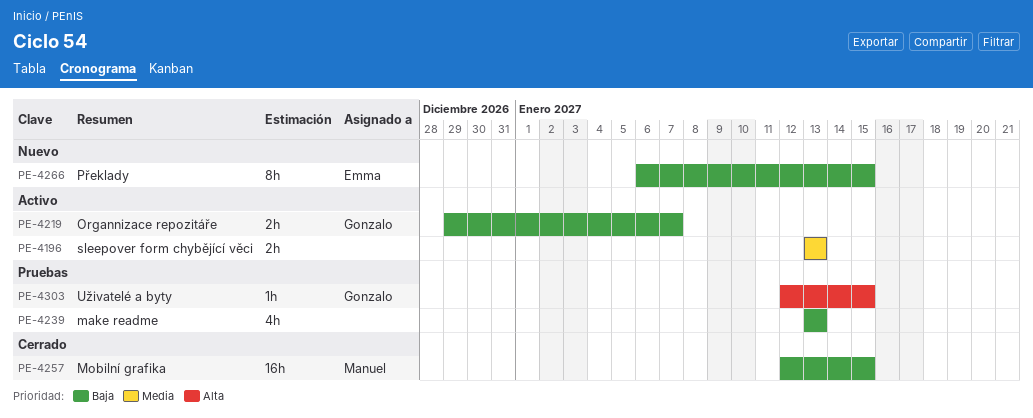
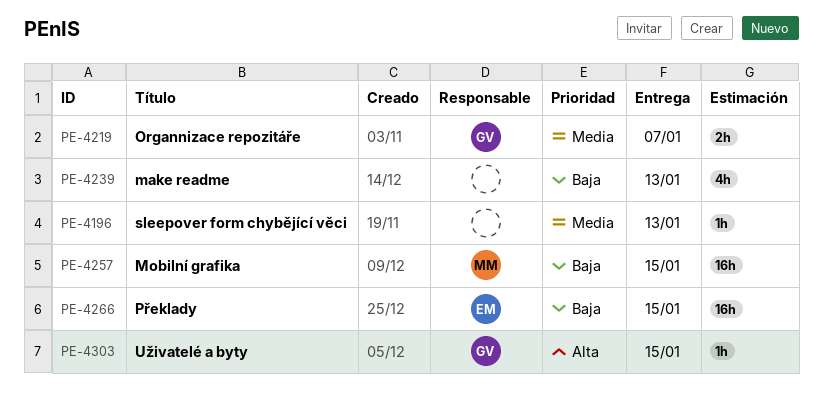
PE-4196, estimate: 2h -> 1h
PE-4219, priority: Baja -> Media
PE-4266, estimate: 8h -> 16h

